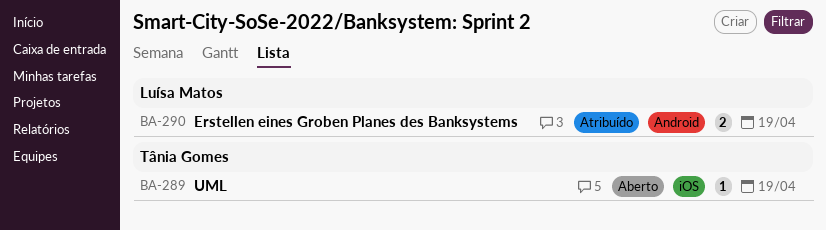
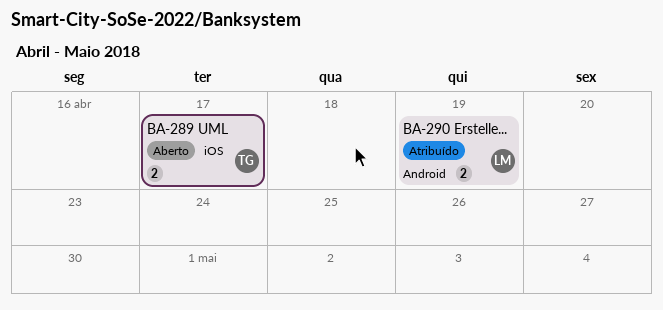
BA-289, estimate: 1 -> 2
BA-289, due: Apr 19 -> Apr 17

